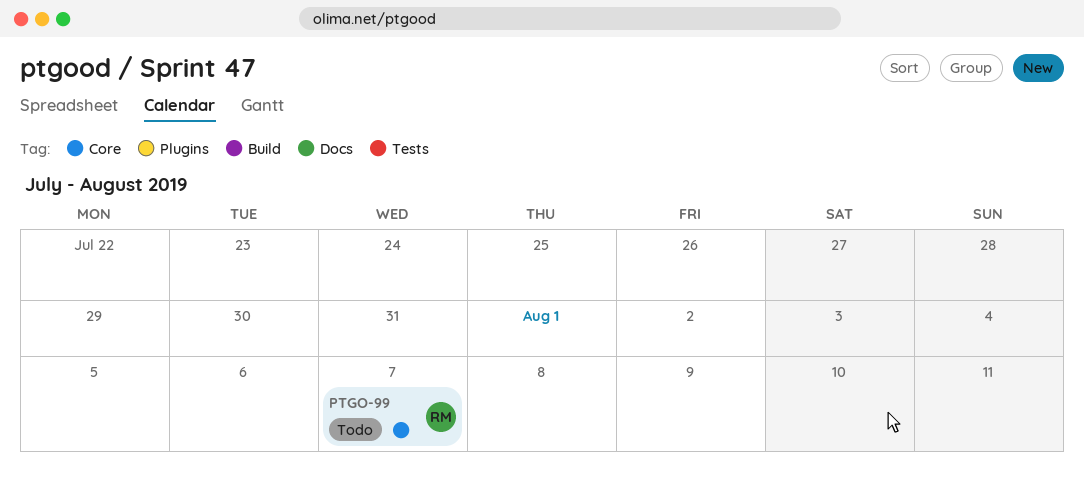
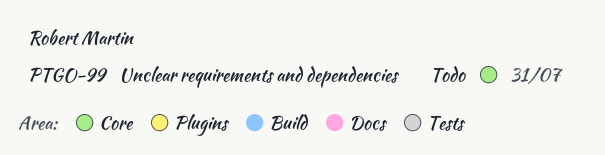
PTGO-99, due: Aug 7 -> Jul 31

